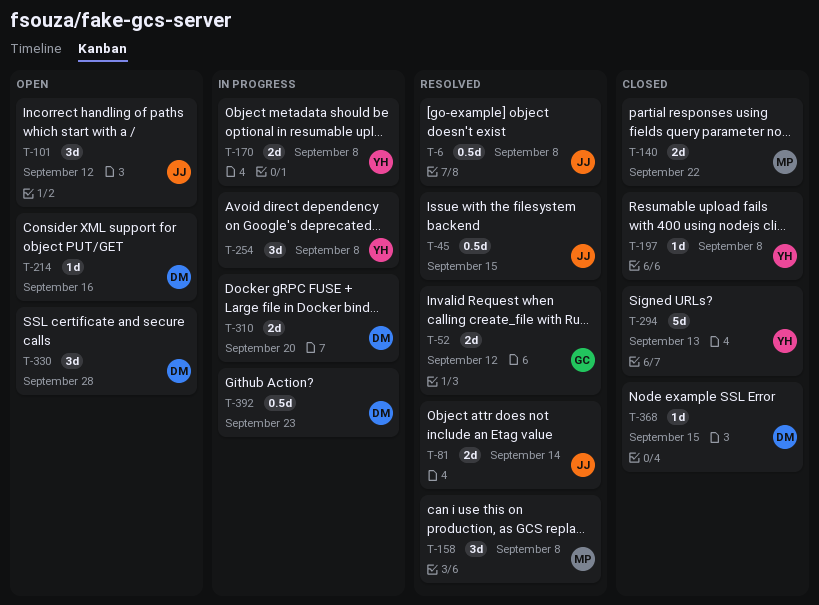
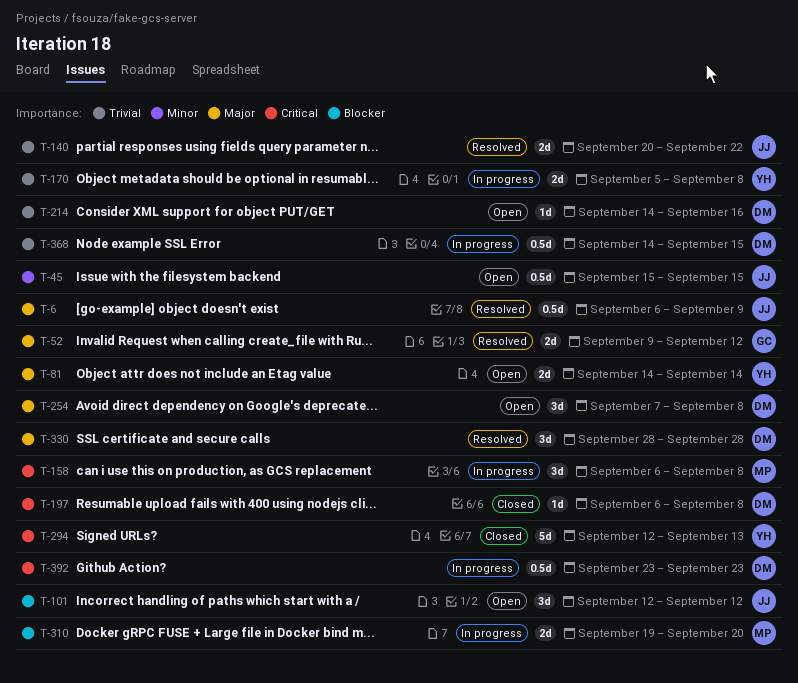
T-6, due: Sep 8 -> Sep 9
T-45, status: Resolved -> Open
T-81, status: Resolved -> Open
T-81, owner: JJ -> YH
T-140, status: Closed -> Resolved
T-140, owner: MP -> JJ
T-158, status: Resolved -> In progress
T-197, owner: YH -> DM
T-254, status: In progress -> Open
T-254, owner: YH -> DM
T-310, owner: DM -> MP
T-330, status: Open -> Resolved
T-368, status: Closed -> In progress
T-368, estimate: 1d -> 0.5d

